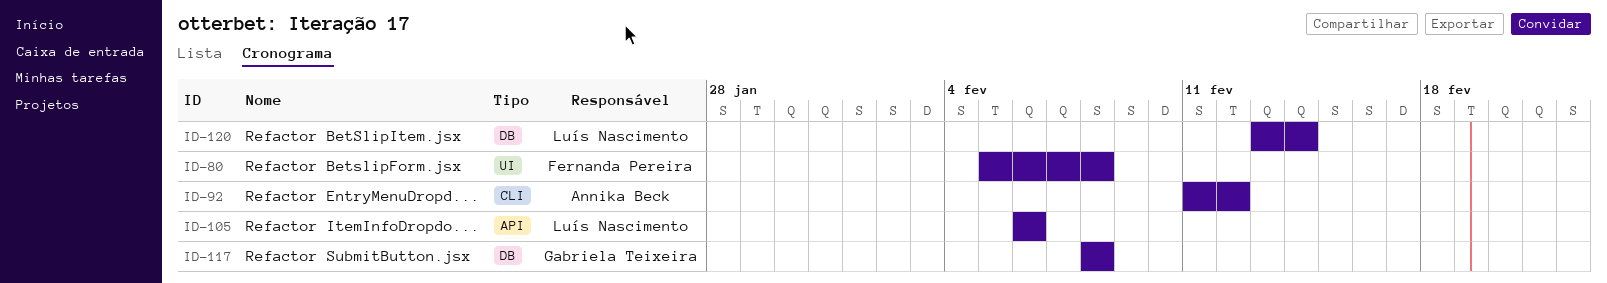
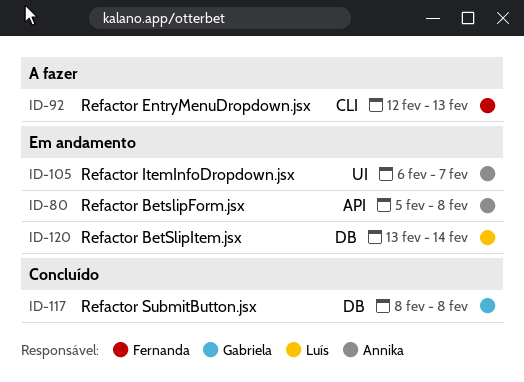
ID-80, owner: Fernanda Pereira -> Annika Beck
ID-80, label: UI -> API
ID-92, owner: Annika Beck -> Fernanda Pereira
ID-92, start: Feb 11 -> Feb 12
ID-92, due: Feb 12 -> Feb 13
ID-105, owner: Luís Nascimento -> Annika Beck
ID-105, label: API -> UI
ID-105, due: Feb 6 -> Feb 7

